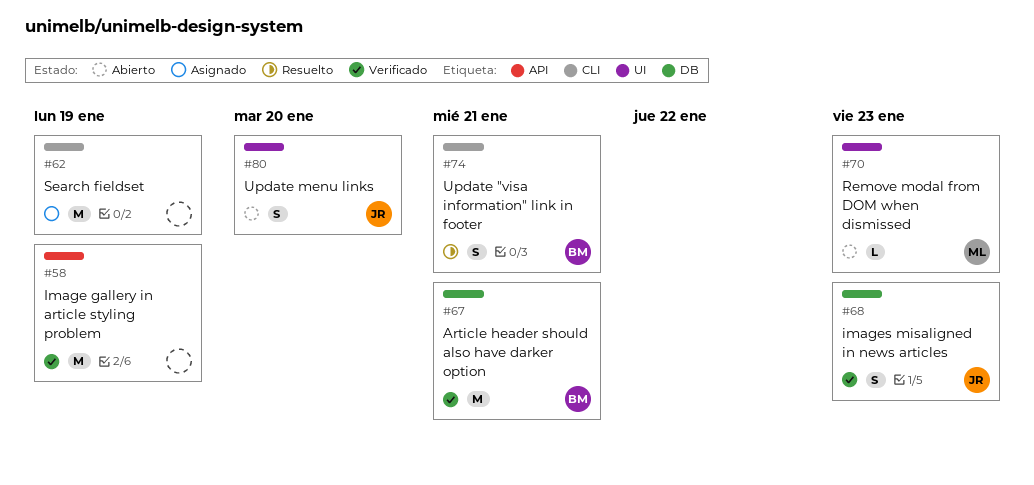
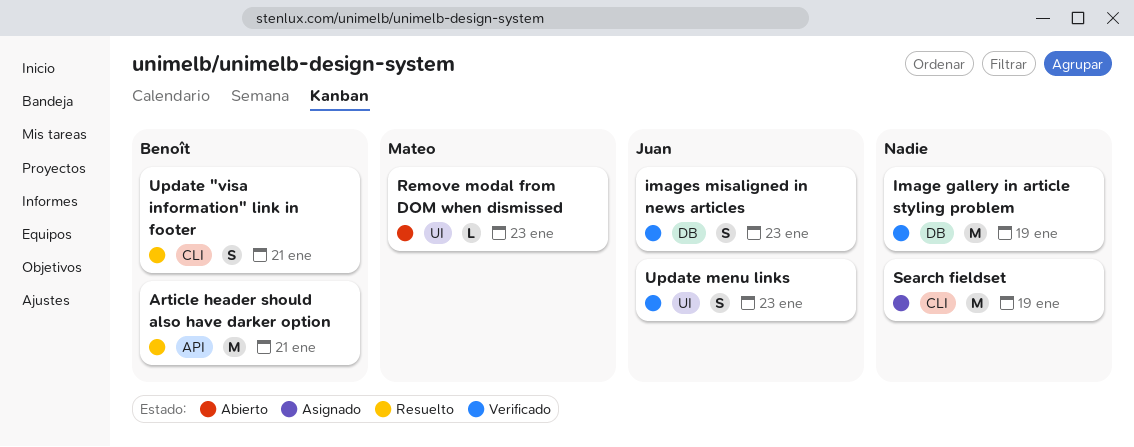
Article header should also have darker option, status: Verificado -> Resuelto
Article header should also have darker option, label: DB -> API
Image gallery in article styling problem, label: API -> DB
Update menu links, status: Abierto -> Verificado
Update menu links, due: Jan 20 -> Jan 23

